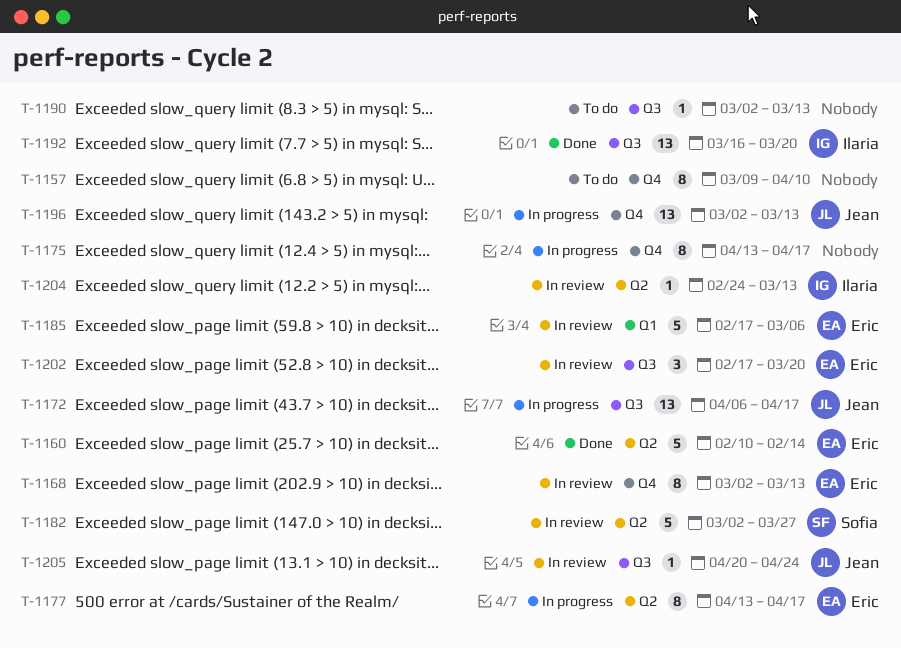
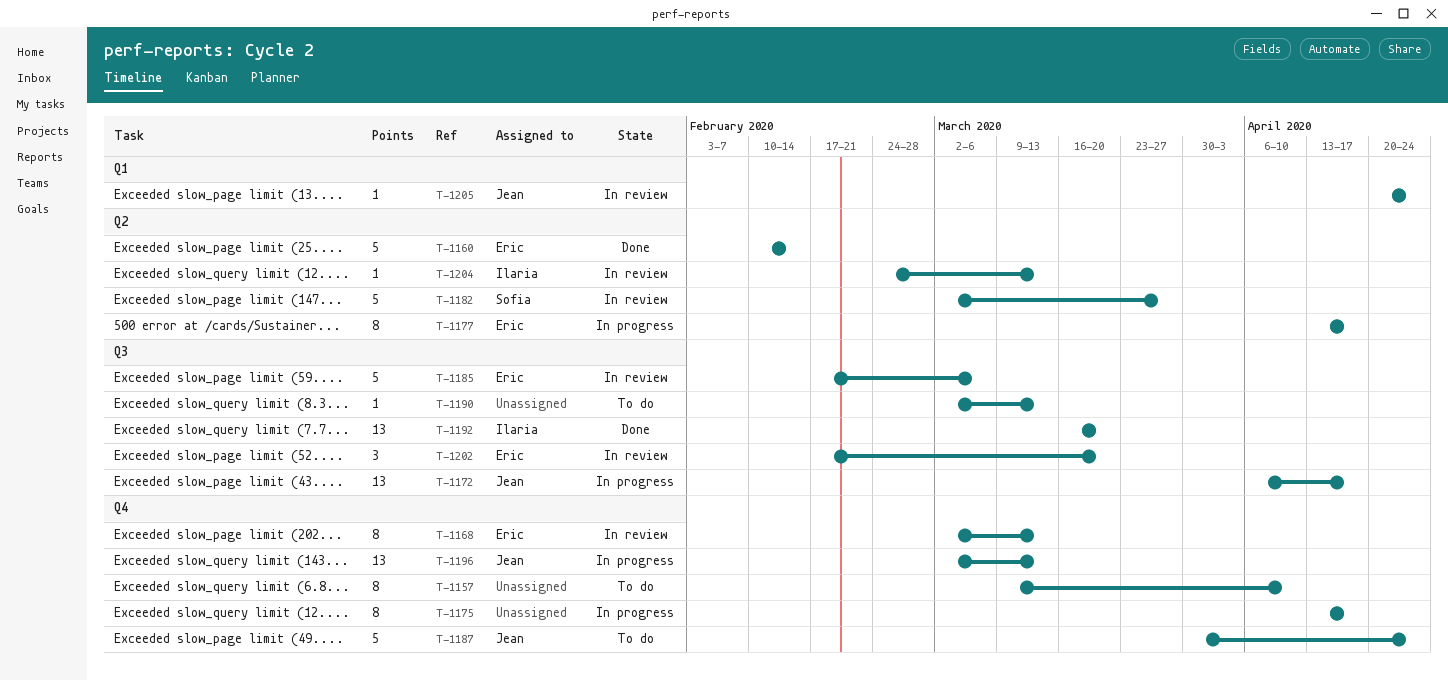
T-1185, label: Q1 -> Q3
T-1187: none -> present
T-1205, label: Q3 -> Q1

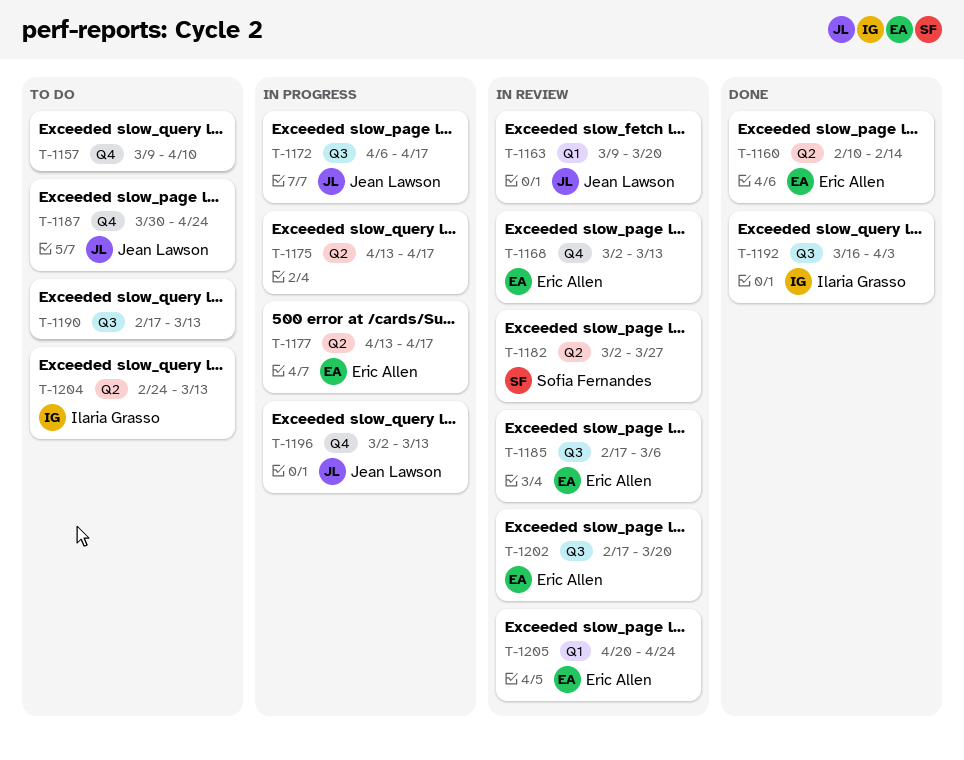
T-1163: none -> present
T-1175, label: Q4 -> Q2
T-1190, start: Mar 2 -> Feb 17
T-1192, due: Mar 20 -> Apr 3
T-1204, status: In review -> To do
T-1205, owner: Jean Lawson -> Eric Allen

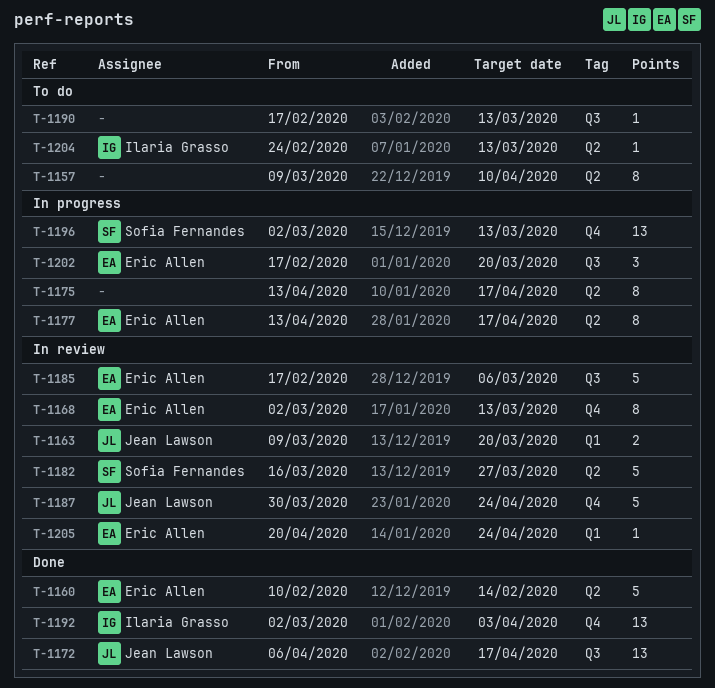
T-1157, label: Q4 -> Q2
T-1172, status: In progress -> Done
T-1182, start: Mar 2 -> Mar 16
T-1187, status: To do -> In review
T-1192, label: Q3 -> Q4
T-1192, start: Mar 16 -> Mar 2
T-1196, owner: Jean Lawson -> Sofia Fernandes
T-1202, status: In review -> In progress

